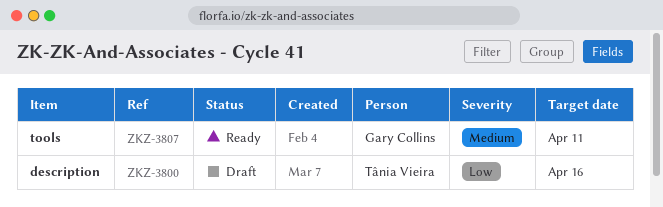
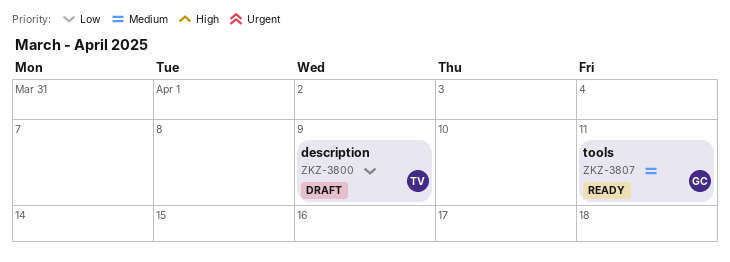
ZKZ-3800, due: Apr 16 -> Apr 9

